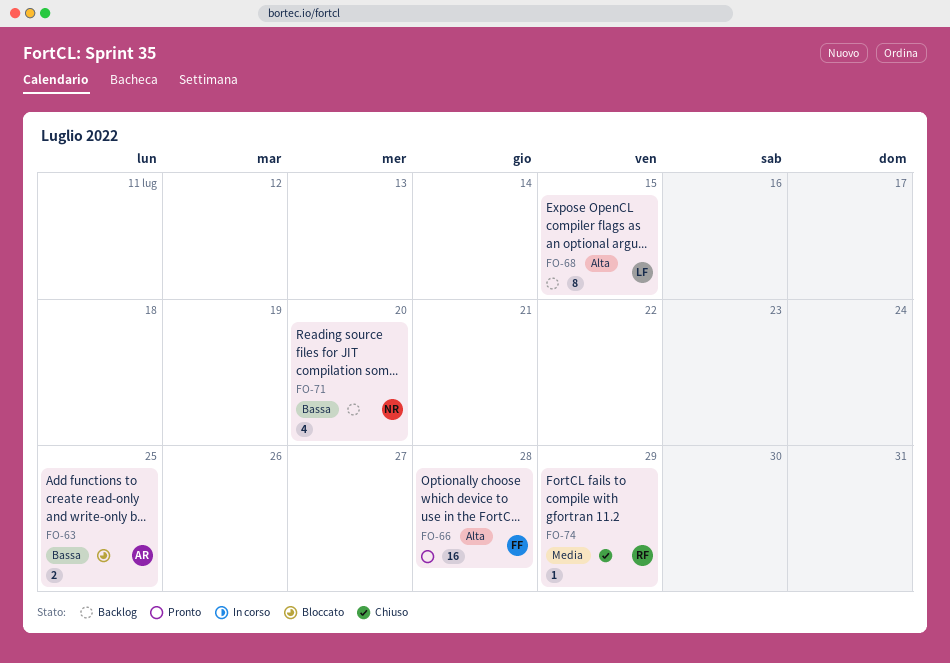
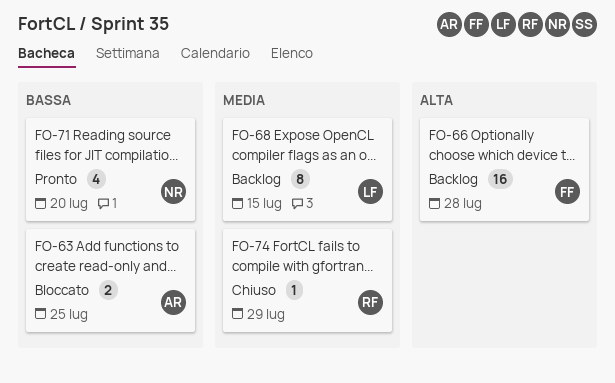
FO-66, status: Pronto -> Backlog
FO-68, priority: Alta -> Media
FO-71, status: Backlog -> Pronto

